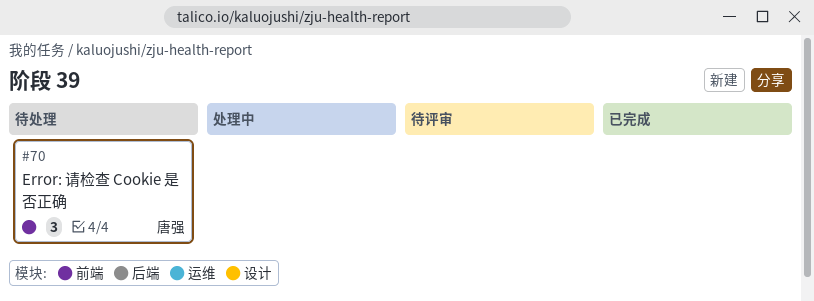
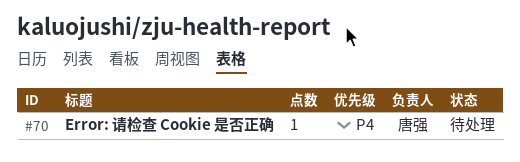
#70, estimate: 3 -> 1

